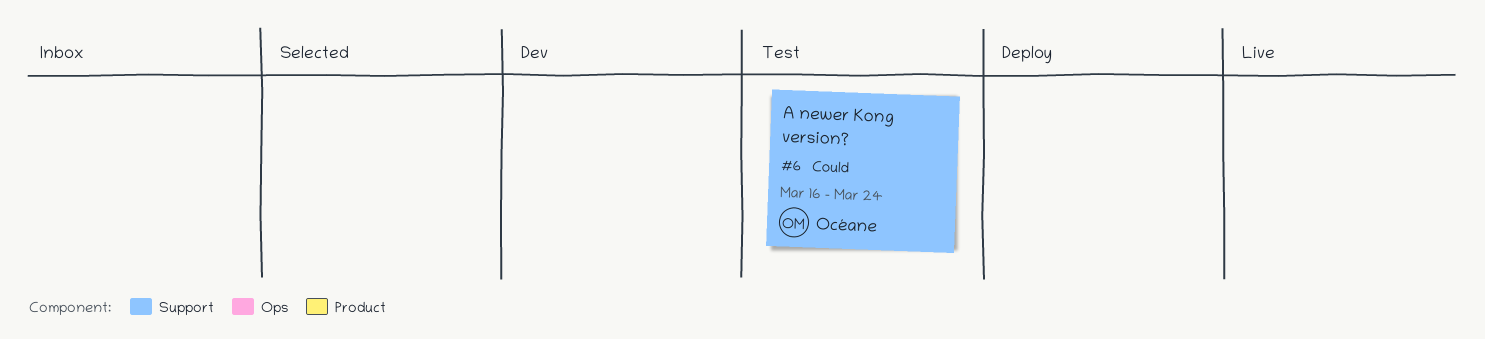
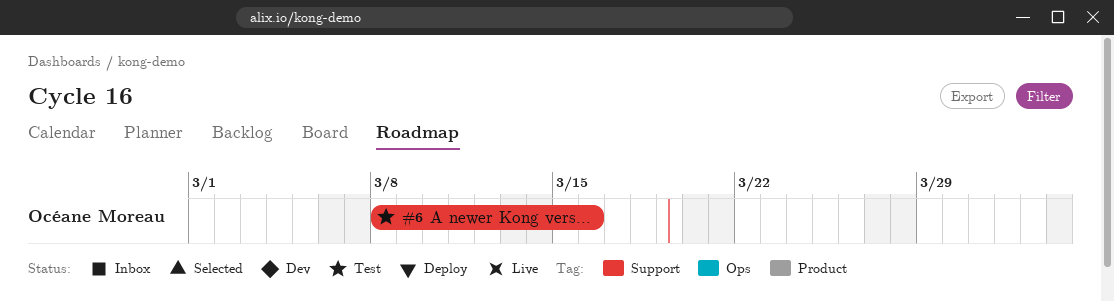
#6, start: Mar 16 -> Mar 8
#6, due: Mar 24 -> Mar 16

